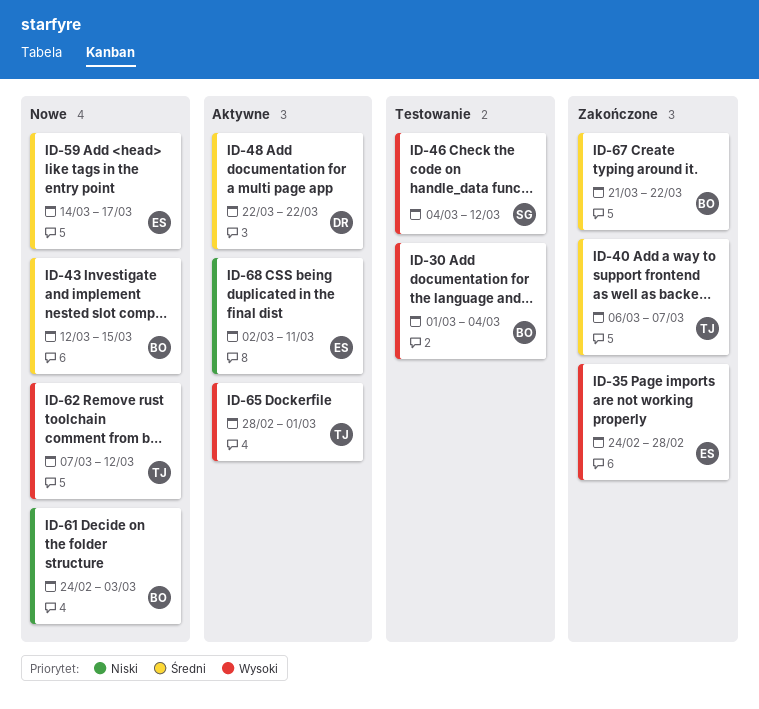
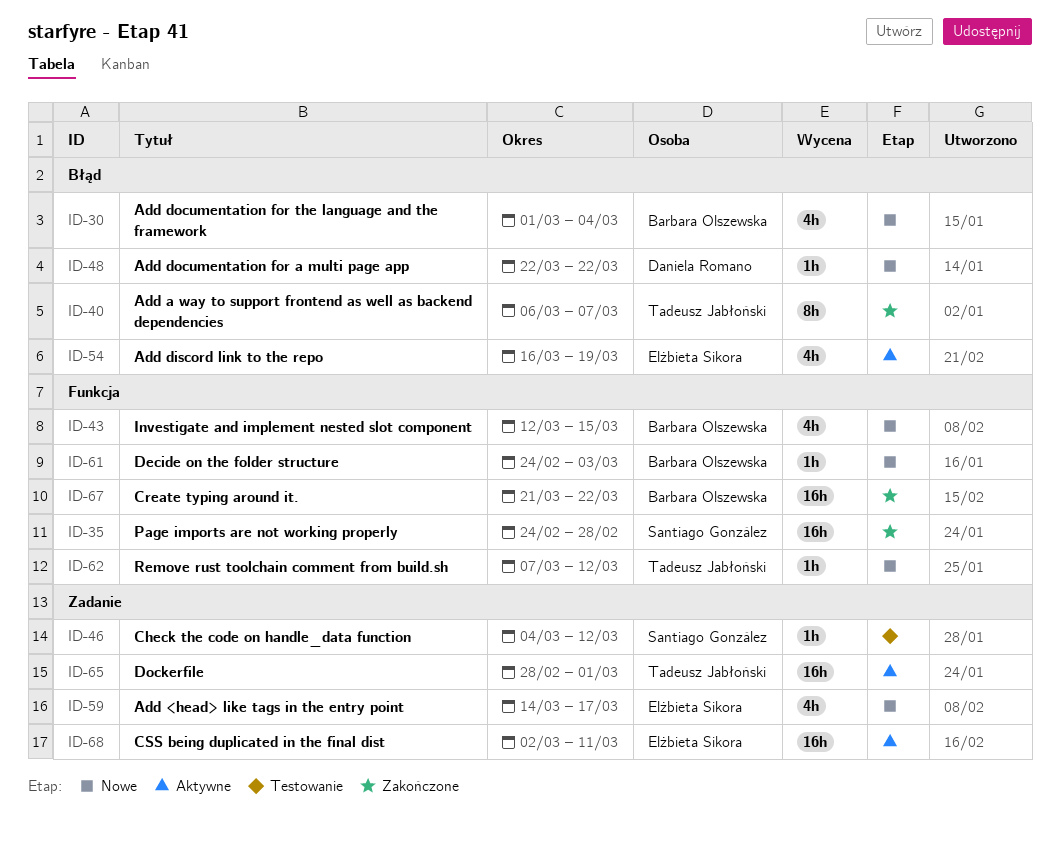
ID-30, status: Testowanie -> Nowe
ID-35, owner: Elżbieta Sikora -> Santiago González
ID-48, status: Aktywne -> Nowe
ID-54: none -> present

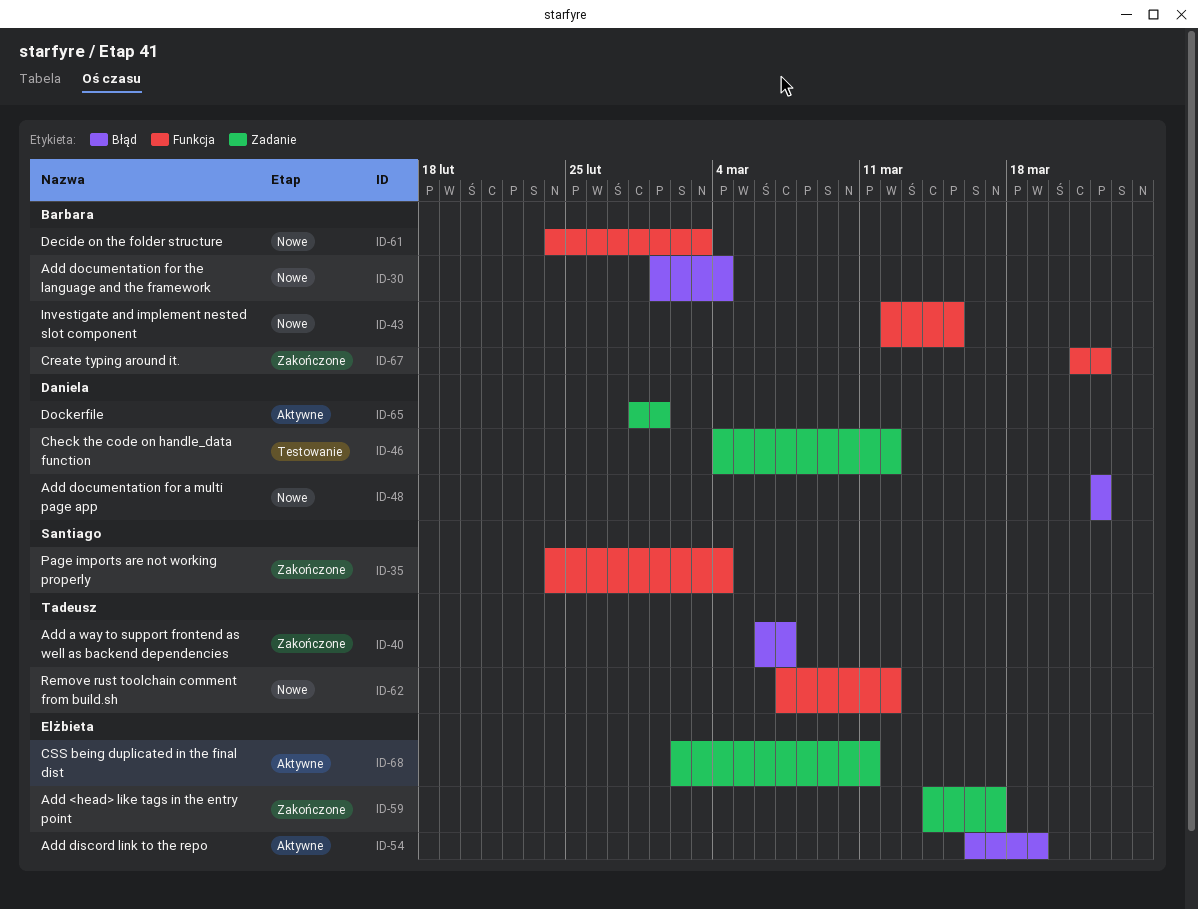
ID-35, due: Feb 28 -> Mar 4
ID-46, owner: Santiago González -> Daniela Romano
ID-59, status: Nowe -> Zakończone
ID-65, owner: Tadeusz Jabłoński -> Daniela Romano

